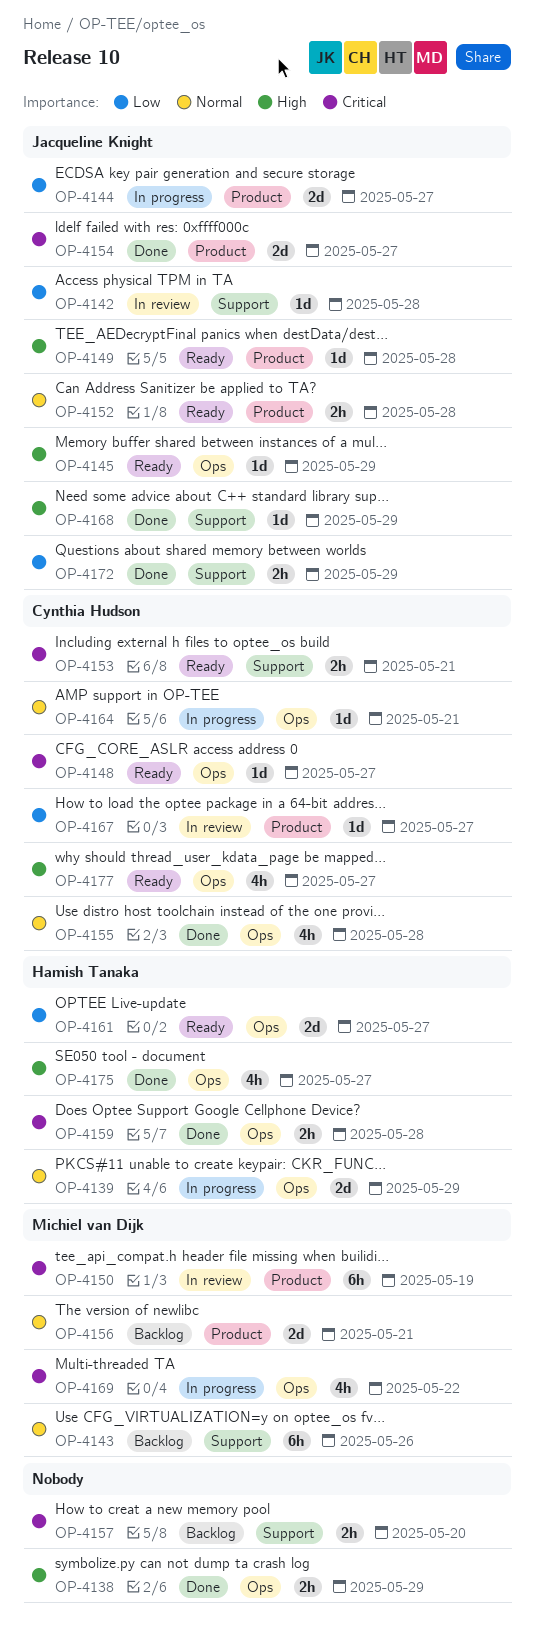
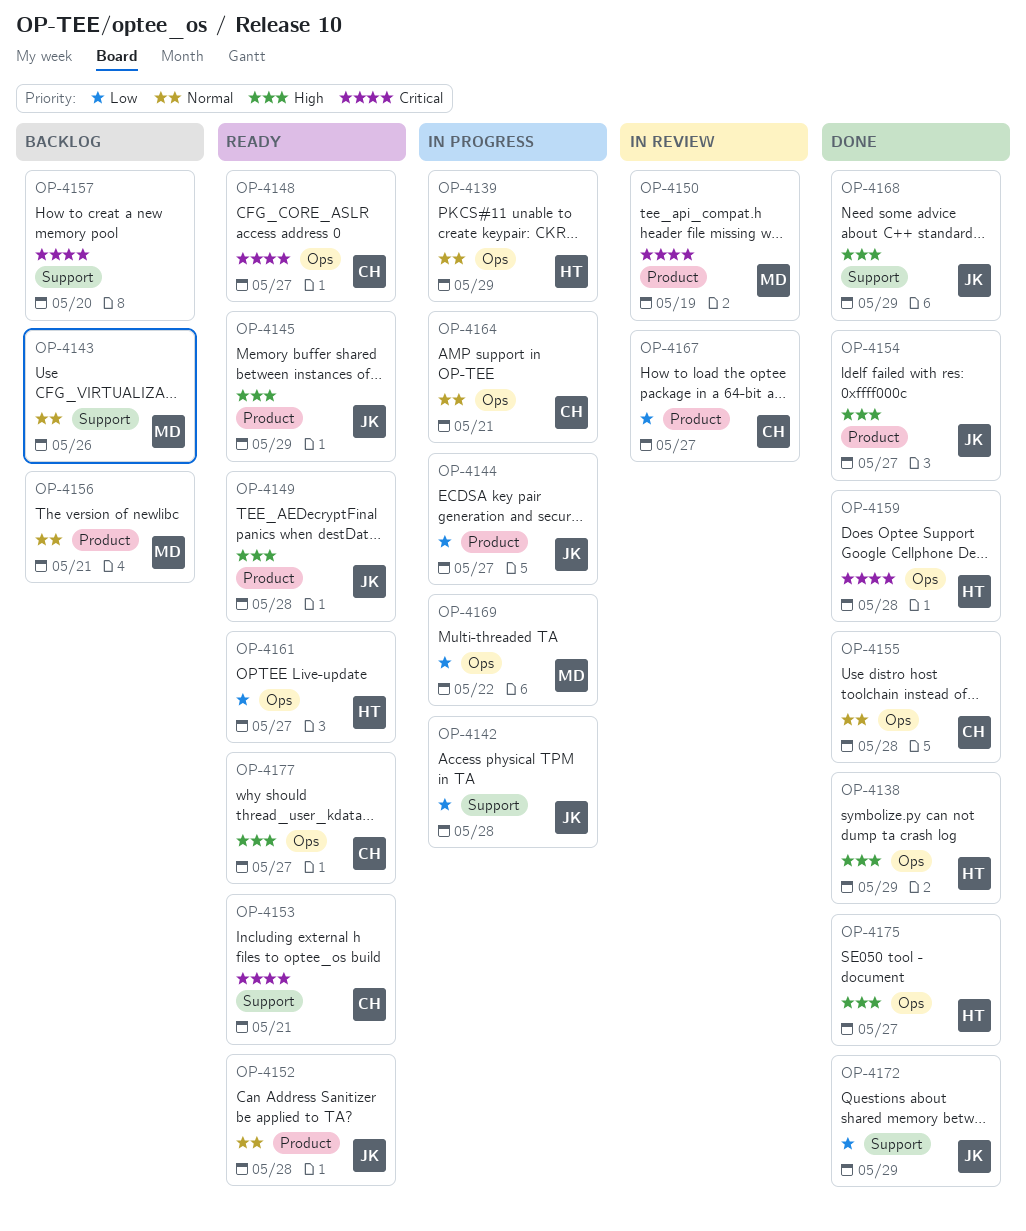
OP-4138, owner: none -> Hamish Tanaka
OP-4142, status: In review -> In progress
OP-4145, label: Ops -> Product
OP-4154, priority: Critical -> High
OP-4169, priority: Critical -> Low

